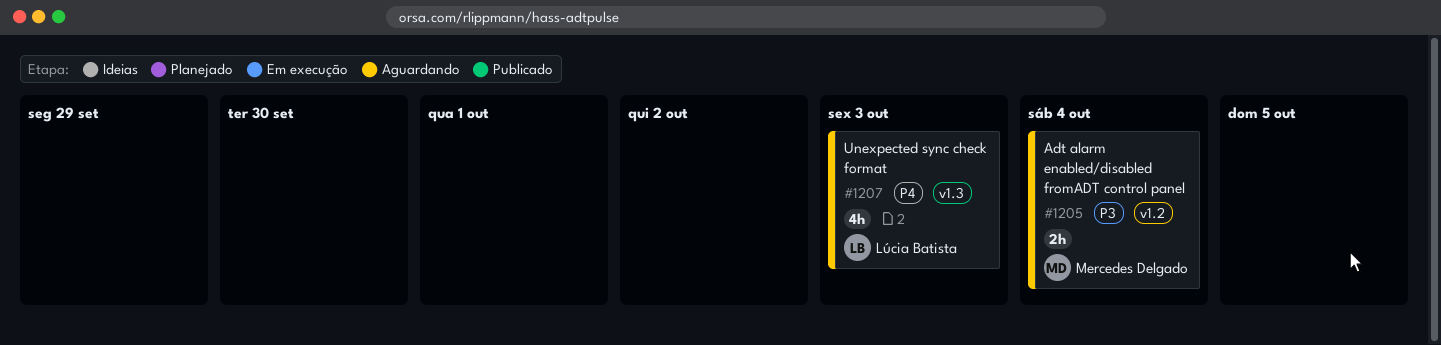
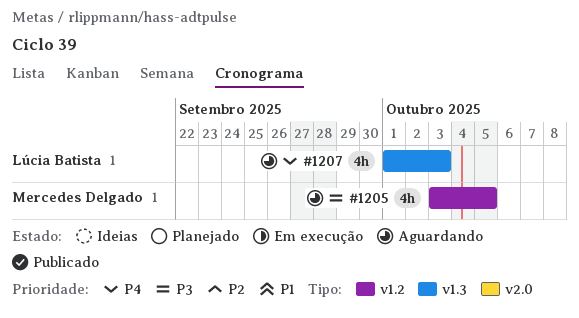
#1205, estimate: 2h -> 4h
#1205, due: Oct 4 -> Oct 5

